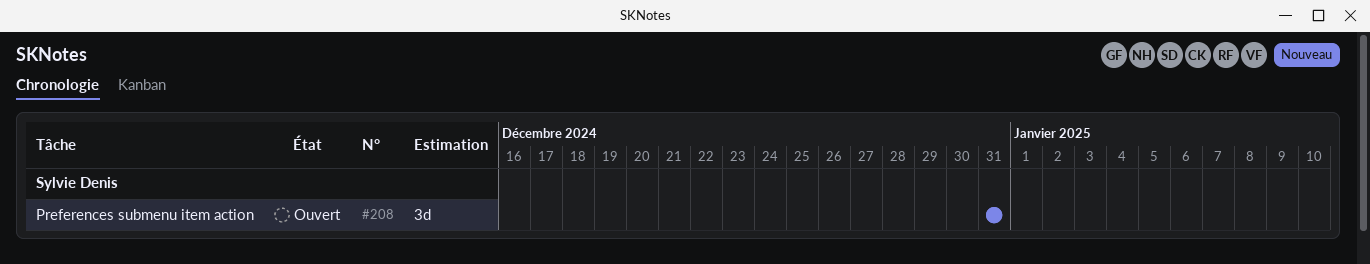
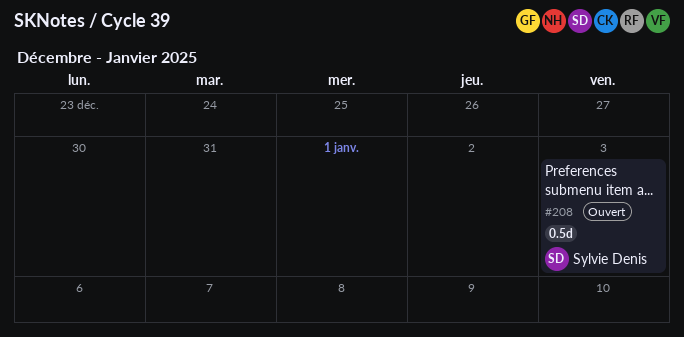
#208, estimate: 3d -> 0.5d
#208, due: Dec 31 -> Jan 3

